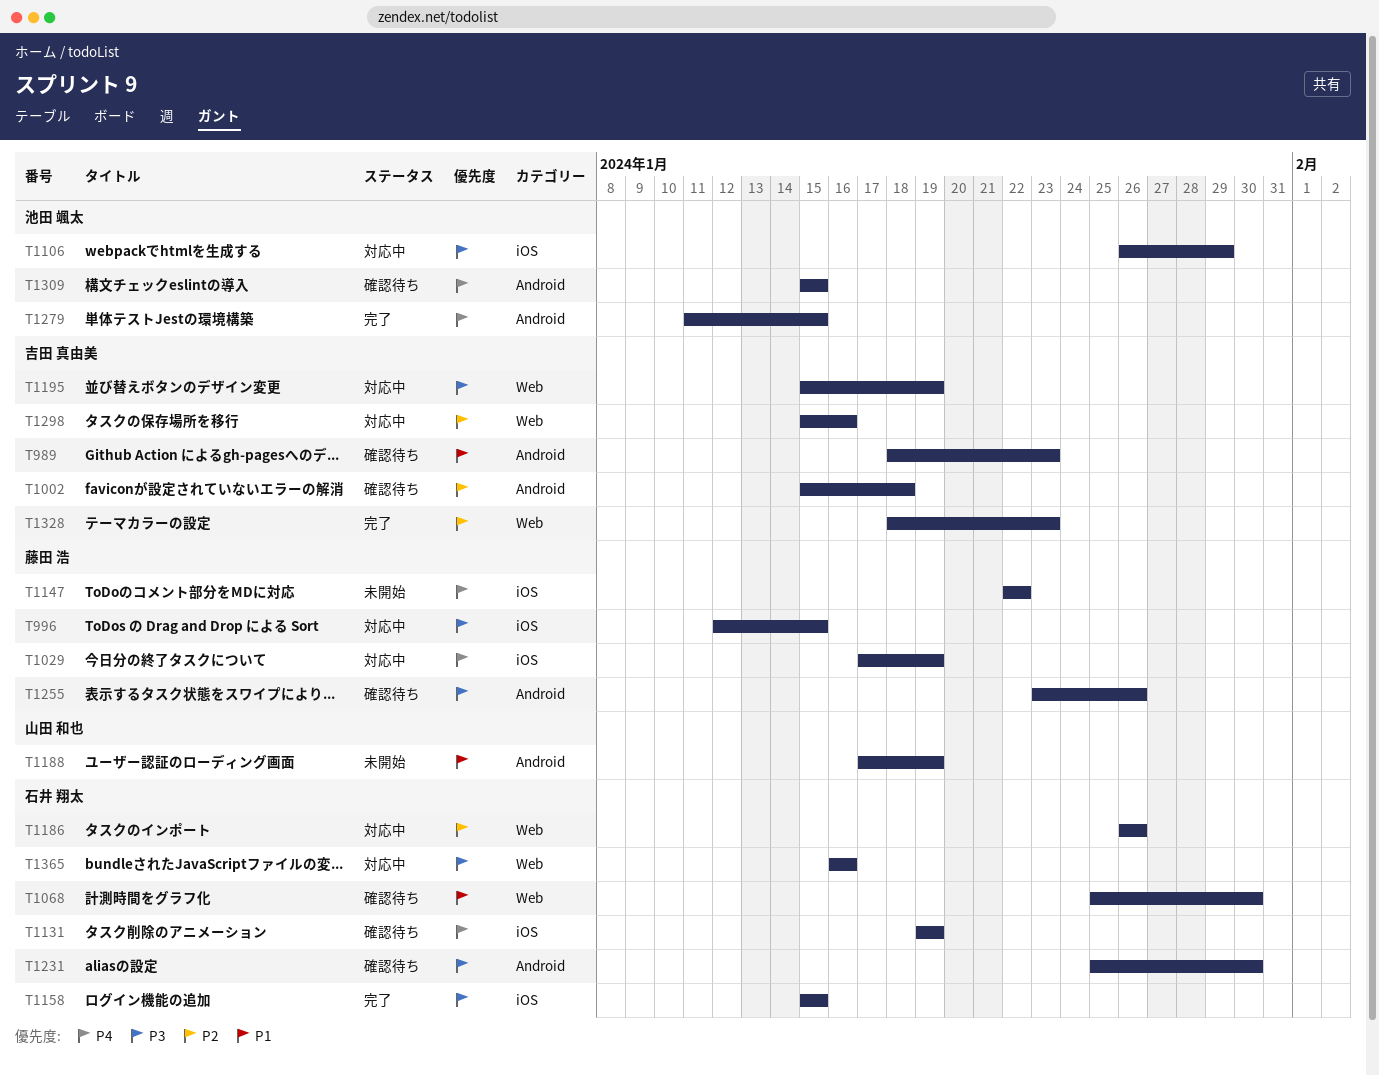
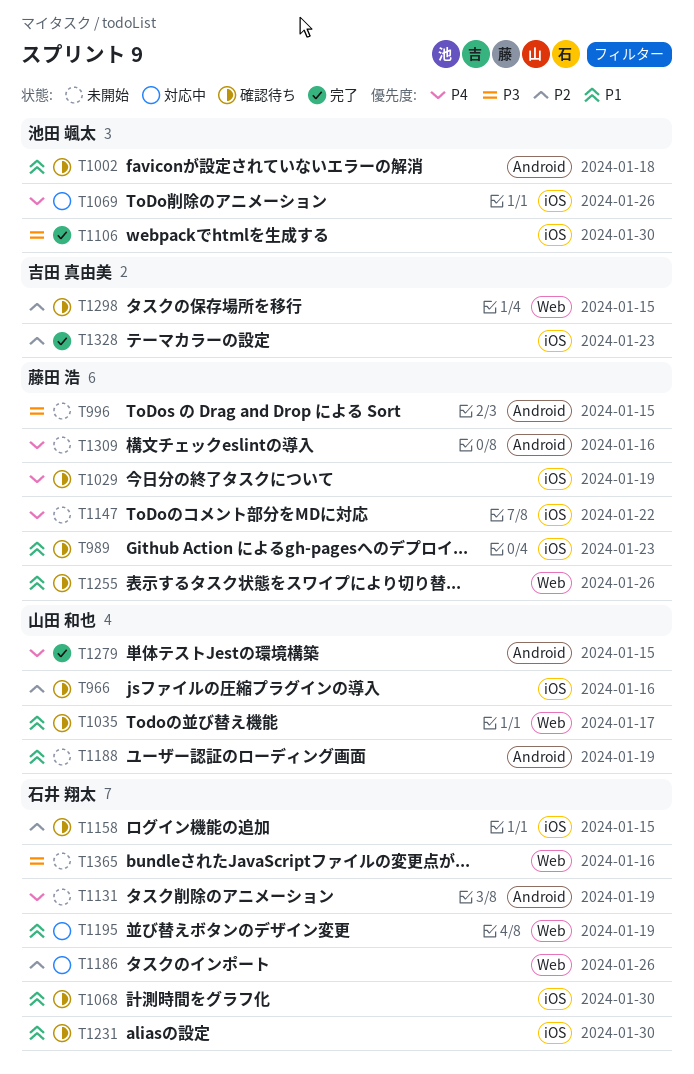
T966: none -> present
T989, owner: 吉田 真由美 -> 藤田 浩
T989, label: Android -> iOS
T996, status: 対応中 -> 未開始
T996, label: iOS -> Android
T1002, owner: 吉田 真由美 -> 池田 颯太
T1002, priority: P2 -> P1
T1029, status: 対応中 -> 確認待ち
T1035: none -> present
T1068, label: Web -> iOS
T1069: none -> present
T1106, status: 対応中 -> 完了
T1106, due: Jan 29 -> Jan 30
T1131, status: 確認待ち -> 未開始
T1131, label: iOS -> Android
T1158, status: 完了 -> 確認待ち
T1158, priority: P3 -> P2
T1195, owner: 吉田 真由美 -> 石井 翔太
T1195, priority: P3 -> P1
T1231, priority: P3 -> P1
T1231, label: Android -> iOS
T1255, priority: P3 -> P1
T1255, label: Android -> Web
T1279, owner: 池田 颯太 -> 山田 和也
T1298, status: 対応中 -> 確認待ち
T1298, due: Jan 16 -> Jan 15
T1309, status: 確認待ち -> 未開始
T1309, owner: 池田 颯太 -> 藤田 浩
T1309, due: Jan 15 -> Jan 16
T1328, label: Web -> iOS
T1365, status: 対応中 -> 未開始

